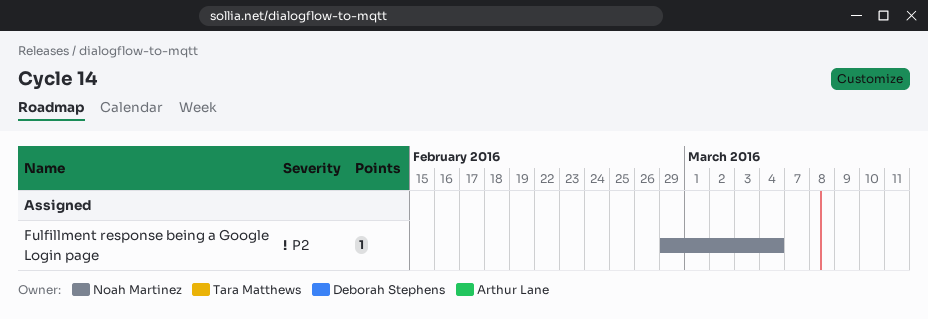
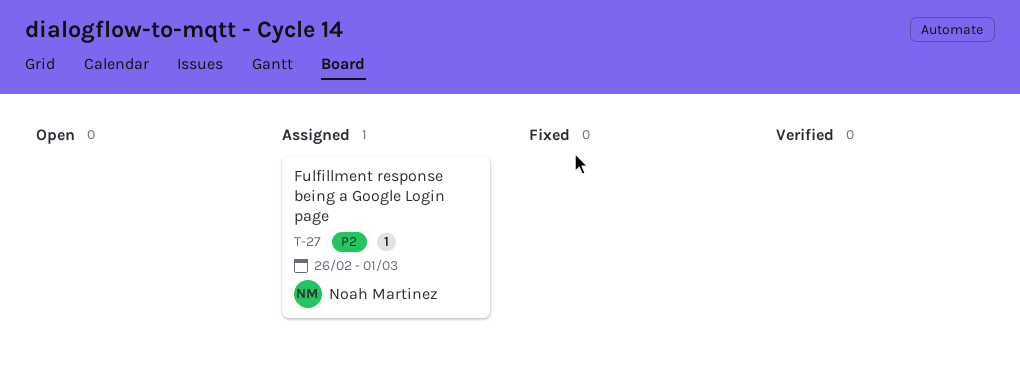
Fulfillment response being a Google Login page, start: Feb 29 -> Feb 26
Fulfillment response being a Google Login page, due: Mar 4 -> Mar 1

